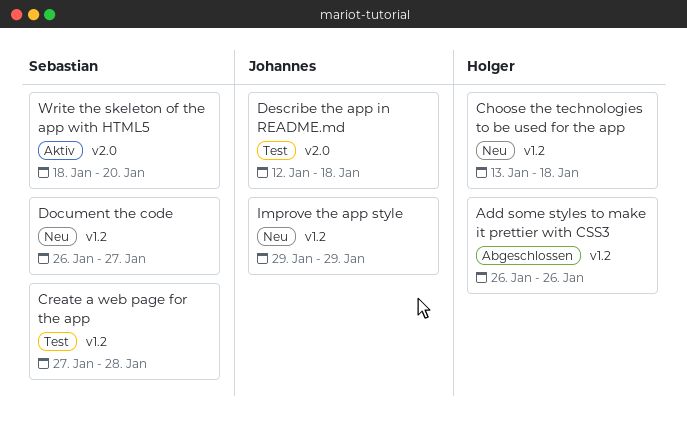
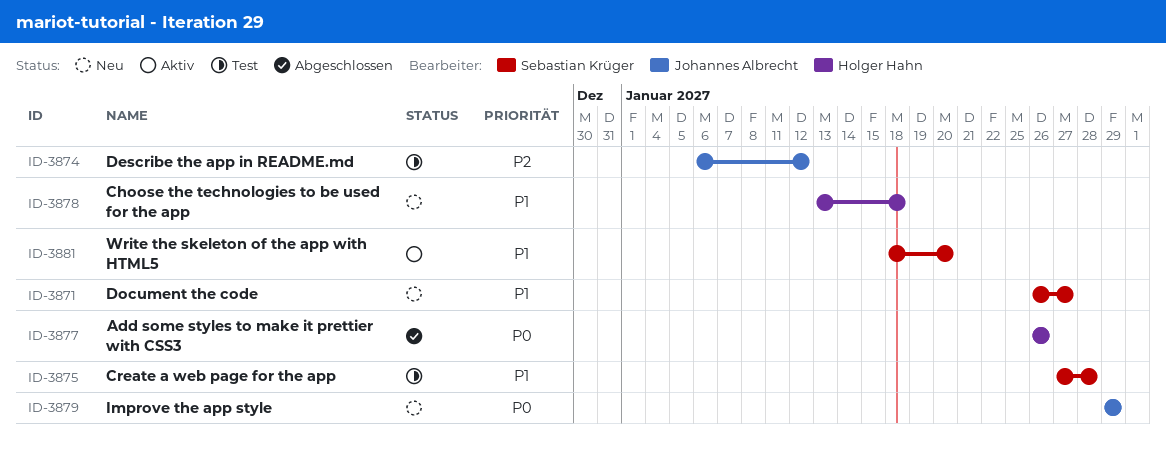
Describe the app in README.md, start: Jan 12 -> Jan 6
Describe the app in README.md, due: Jan 18 -> Jan 12

